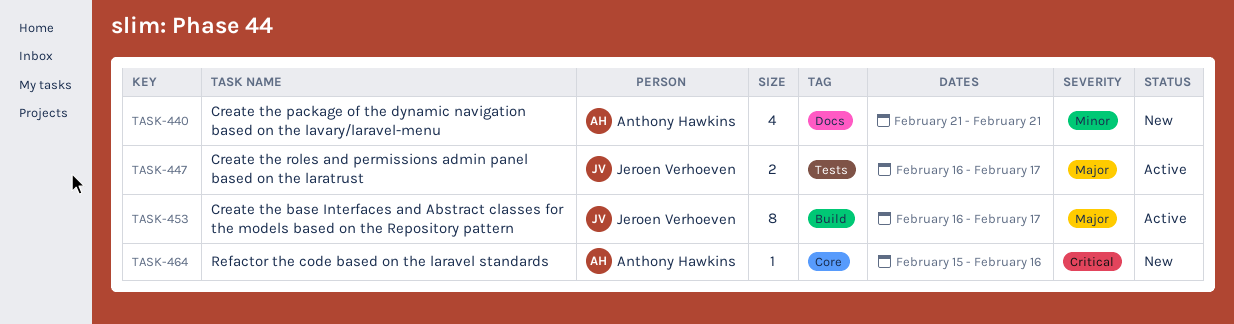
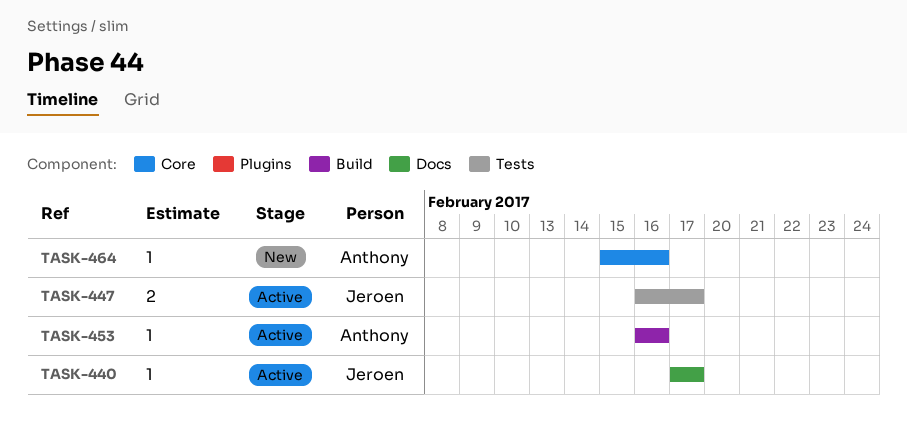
TASK-440, status: New -> Active
TASK-440, owner: Anthony Hawkins -> Jeroen Verhoeven
TASK-440, estimate: 4 -> 1
TASK-440, start: Feb 21 -> Feb 17
TASK-440, due: Feb 21 -> Feb 17
TASK-453, owner: Jeroen Verhoeven -> Anthony Hawkins
TASK-453, estimate: 8 -> 1
TASK-453, due: Feb 17 -> Feb 16

